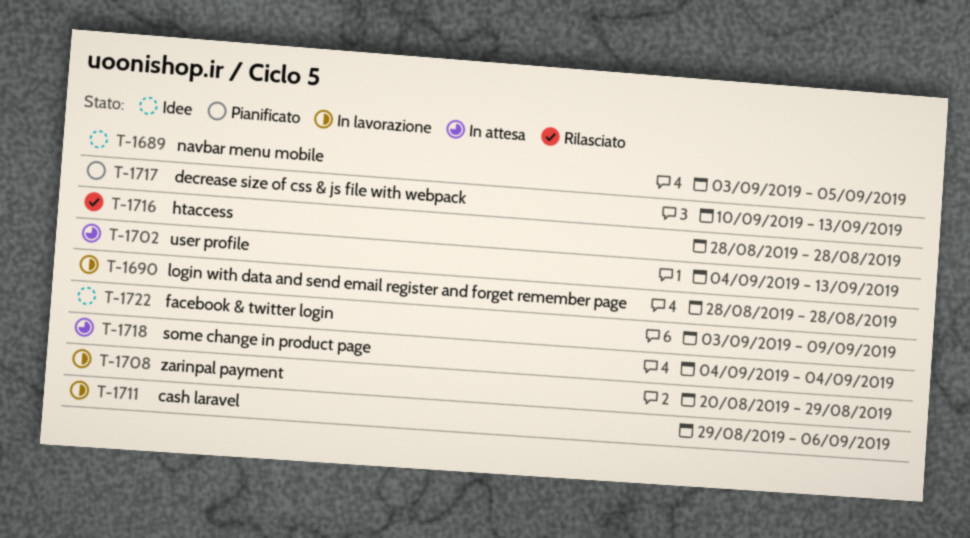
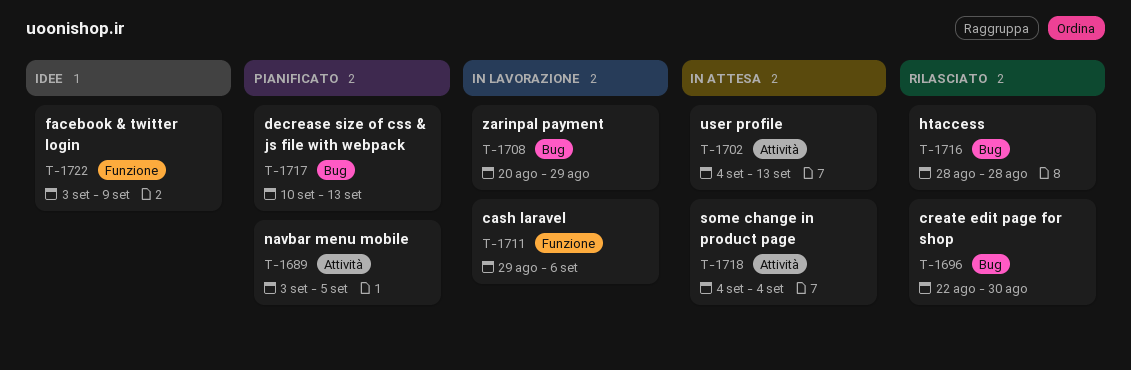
T-1689, status: Idee -> Pianificato
T-1690: present -> none
T-1696: none -> present

